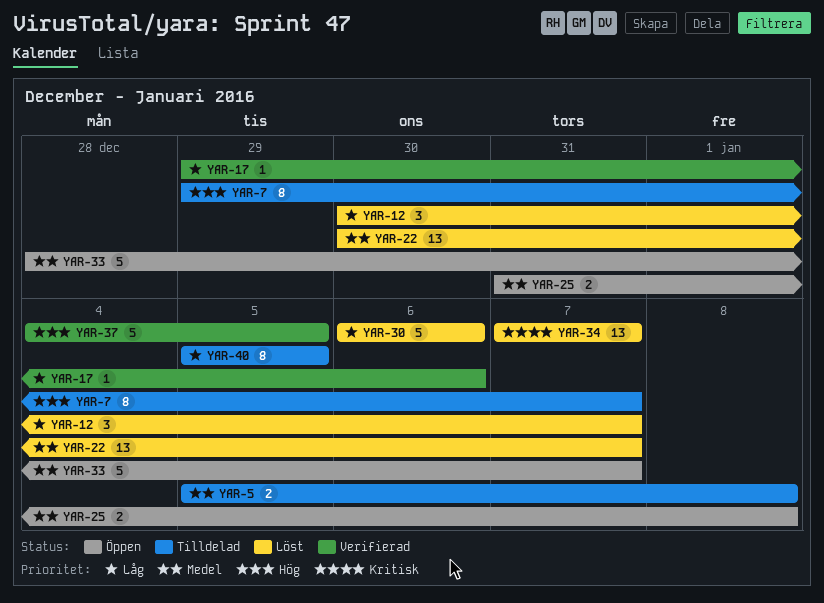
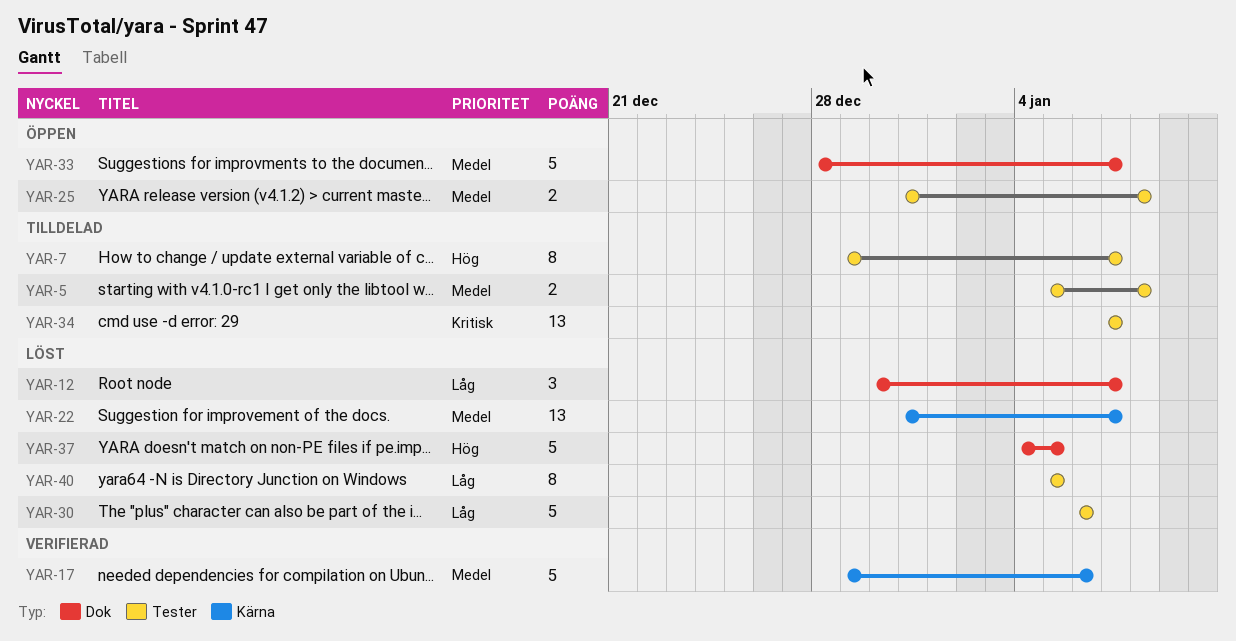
YAR-17, priority: Låg -> Medel
YAR-17, estimate: 1 -> 5
YAR-22, start: Dec 30 -> Dec 31
YAR-34, status: Löst -> Tilldelad
YAR-37, status: Verifierad -> Löst
YAR-40, status: Tilldelad -> Löst

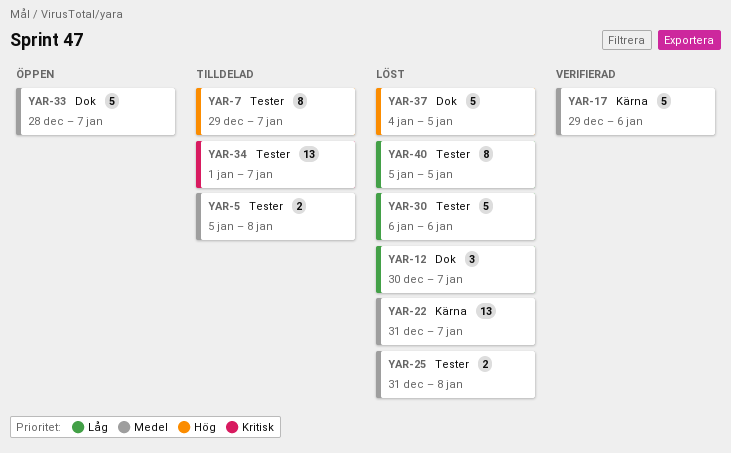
YAR-25, status: Öppen -> Löst
YAR-34, start: Jan 7 -> Jan 1

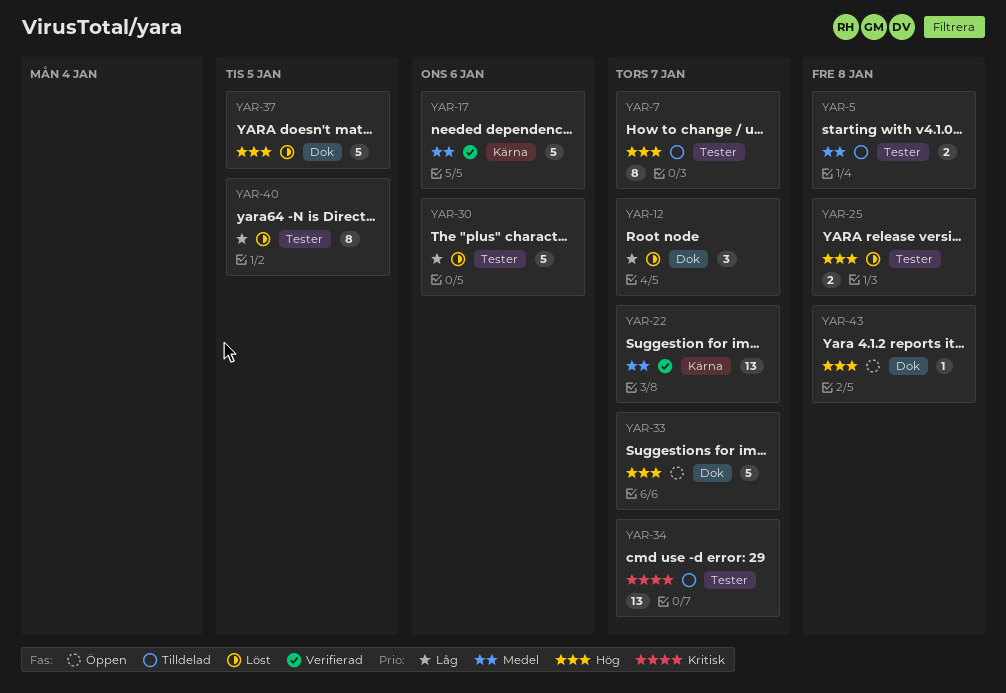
YAR-22, status: Löst -> Verifierad
YAR-25, priority: Medel -> Hög
YAR-33, priority: Medel -> Hög
YAR-43: none -> present

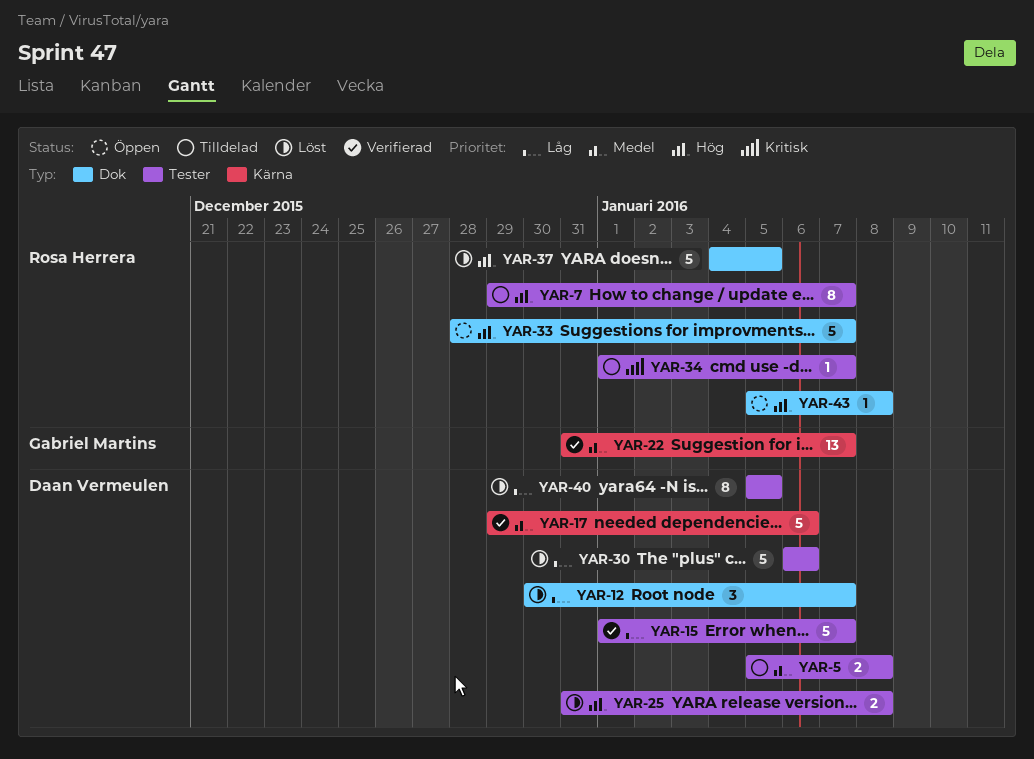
YAR-15: none -> present
YAR-34, estimate: 13 -> 1

